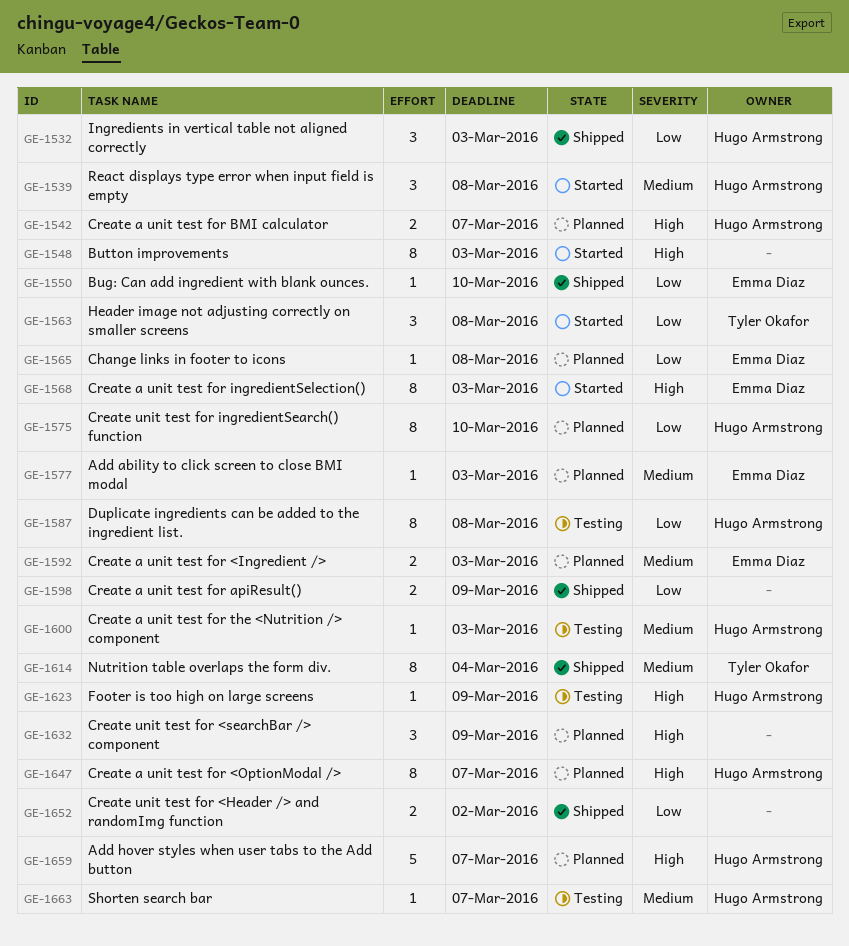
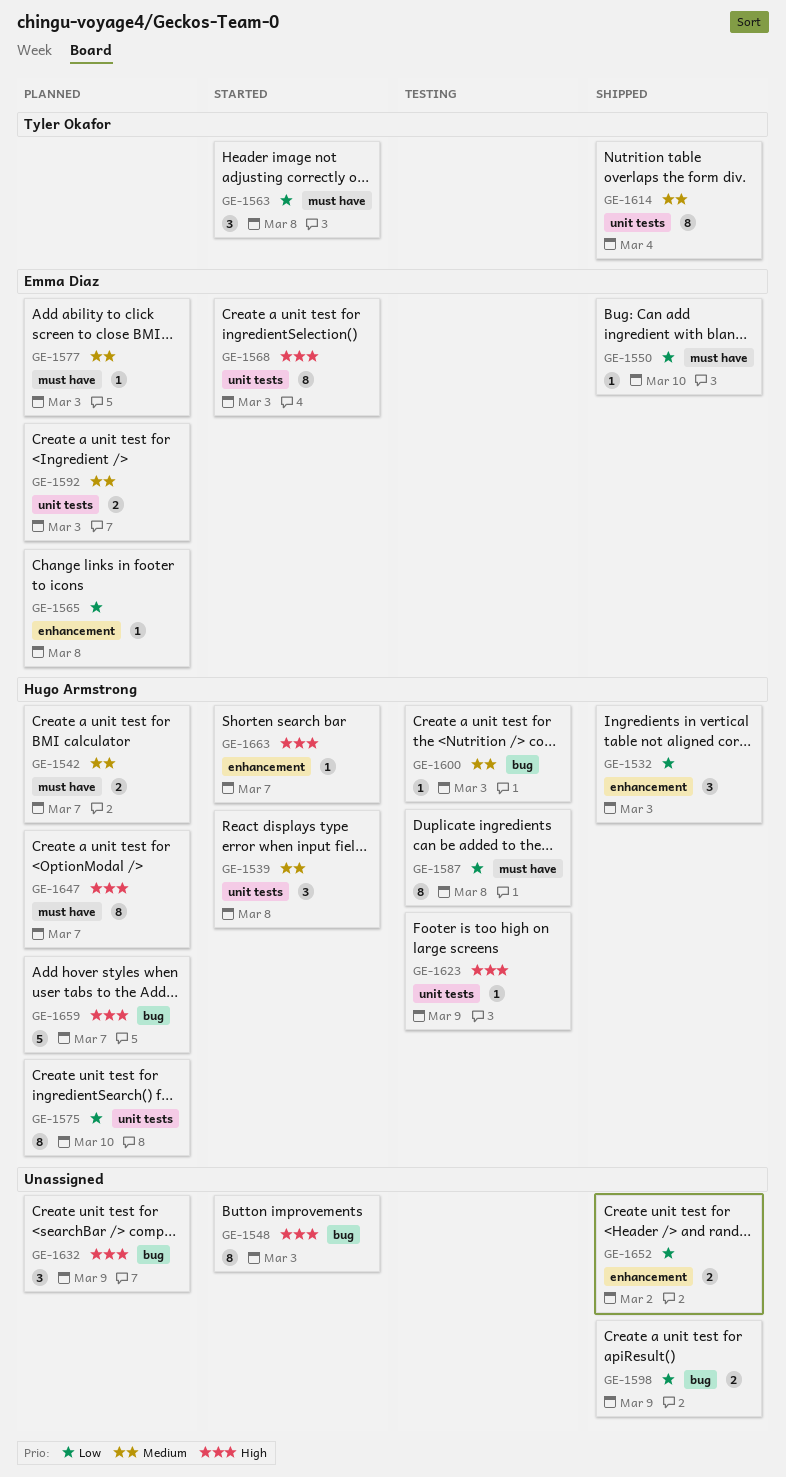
GE-1542, priority: High -> Medium
GE-1663, status: Testing -> Started
GE-1663, priority: Medium -> High

